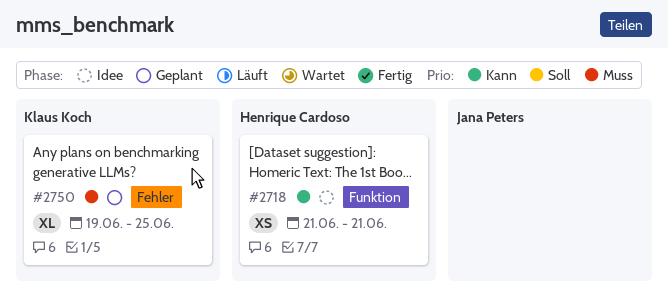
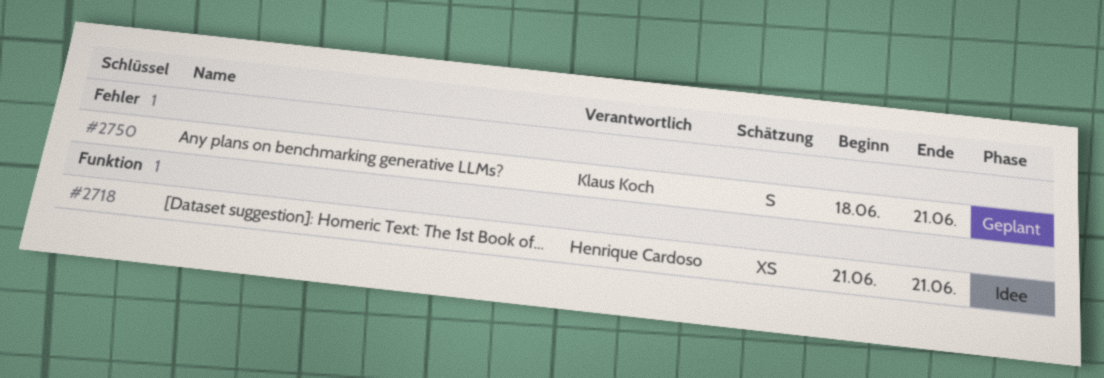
#2750, estimate: XL -> S
#2750, start: Jun 19 -> Jun 18
#2750, due: Jun 25 -> Jun 21

